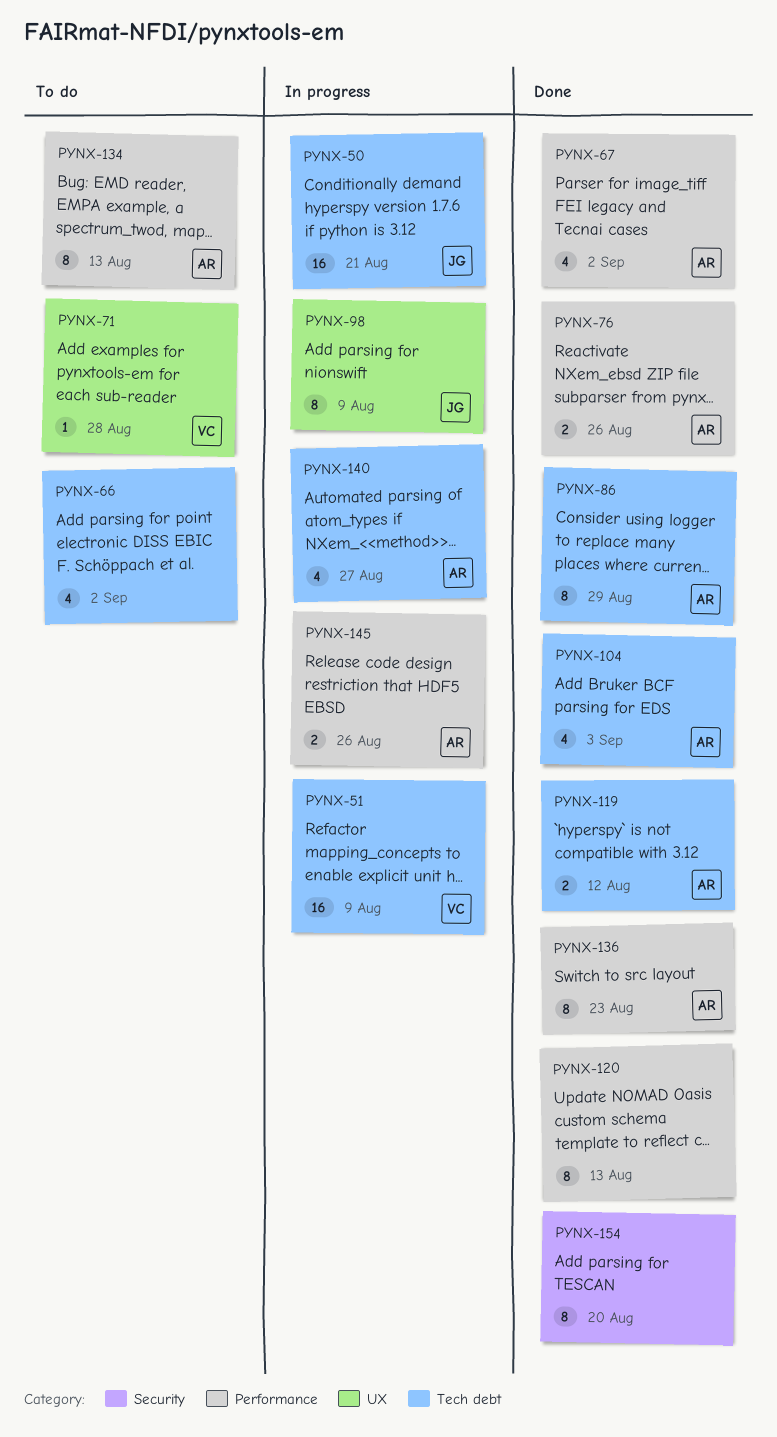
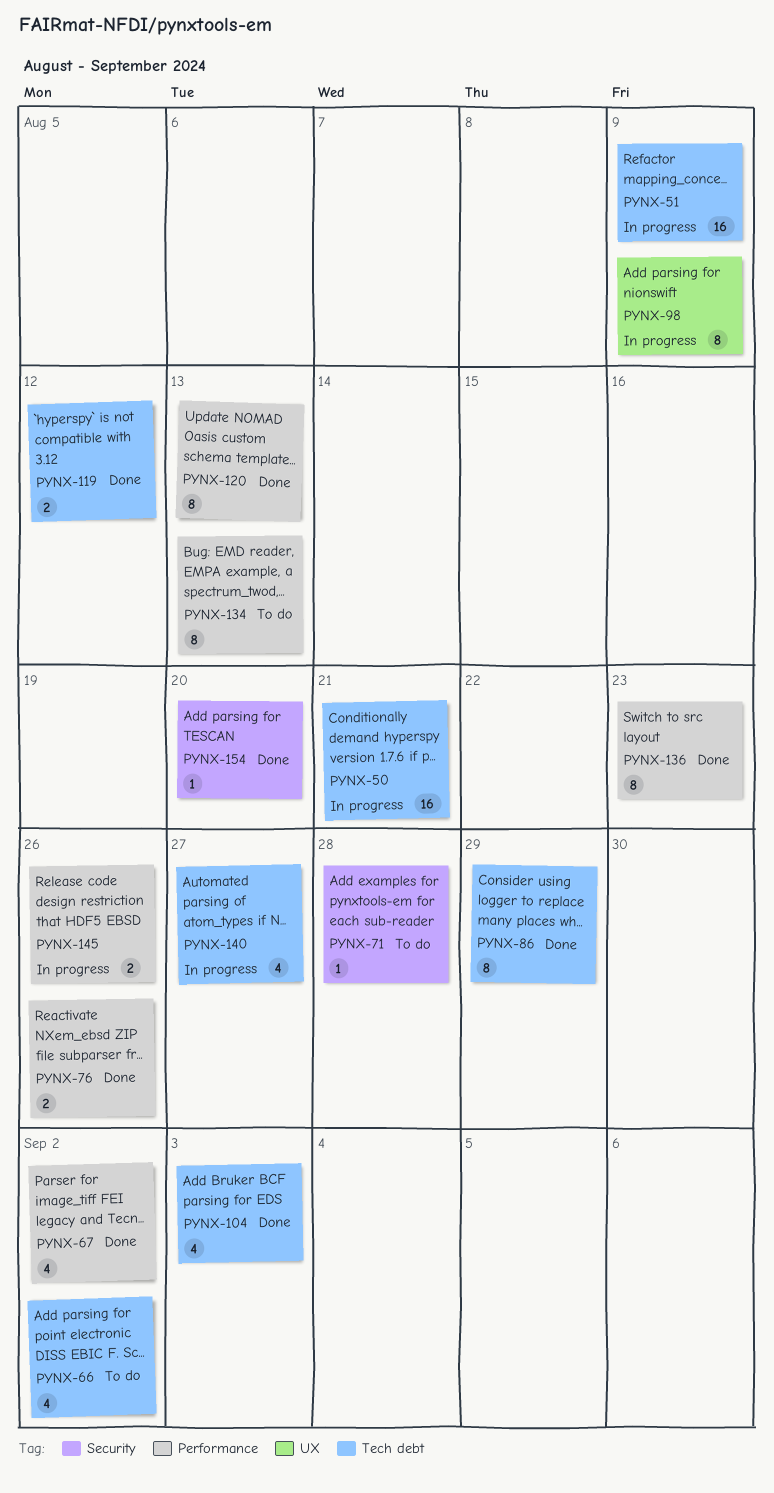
PYNX-71, label: UX -> Security
PYNX-154, estimate: 8 -> 1

